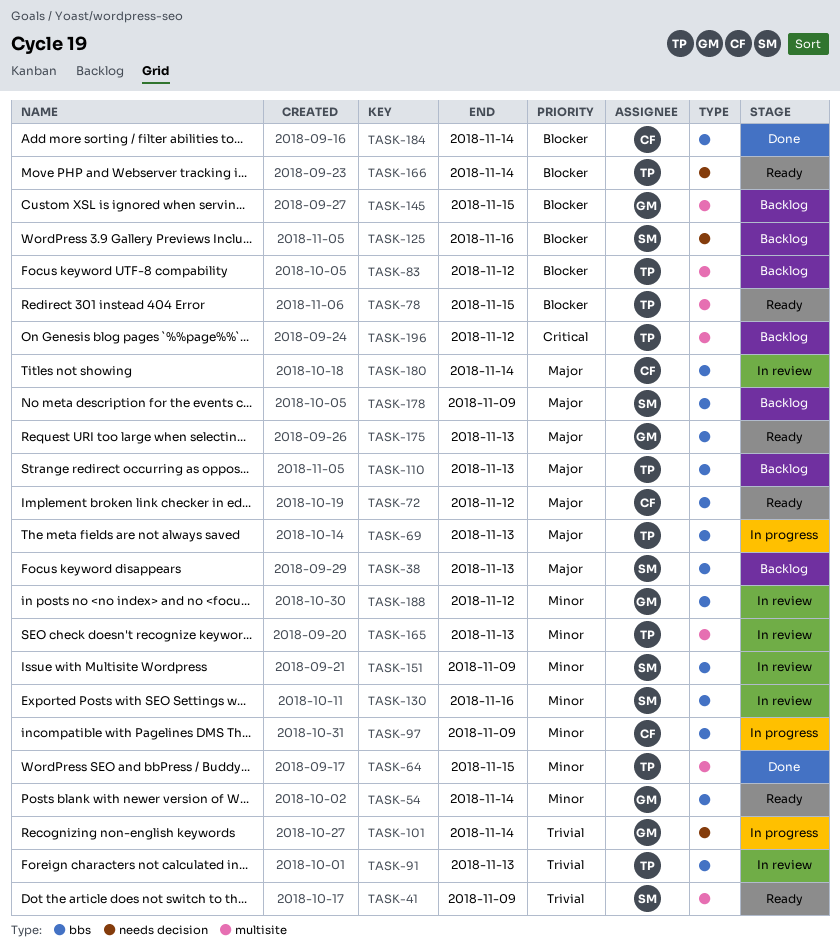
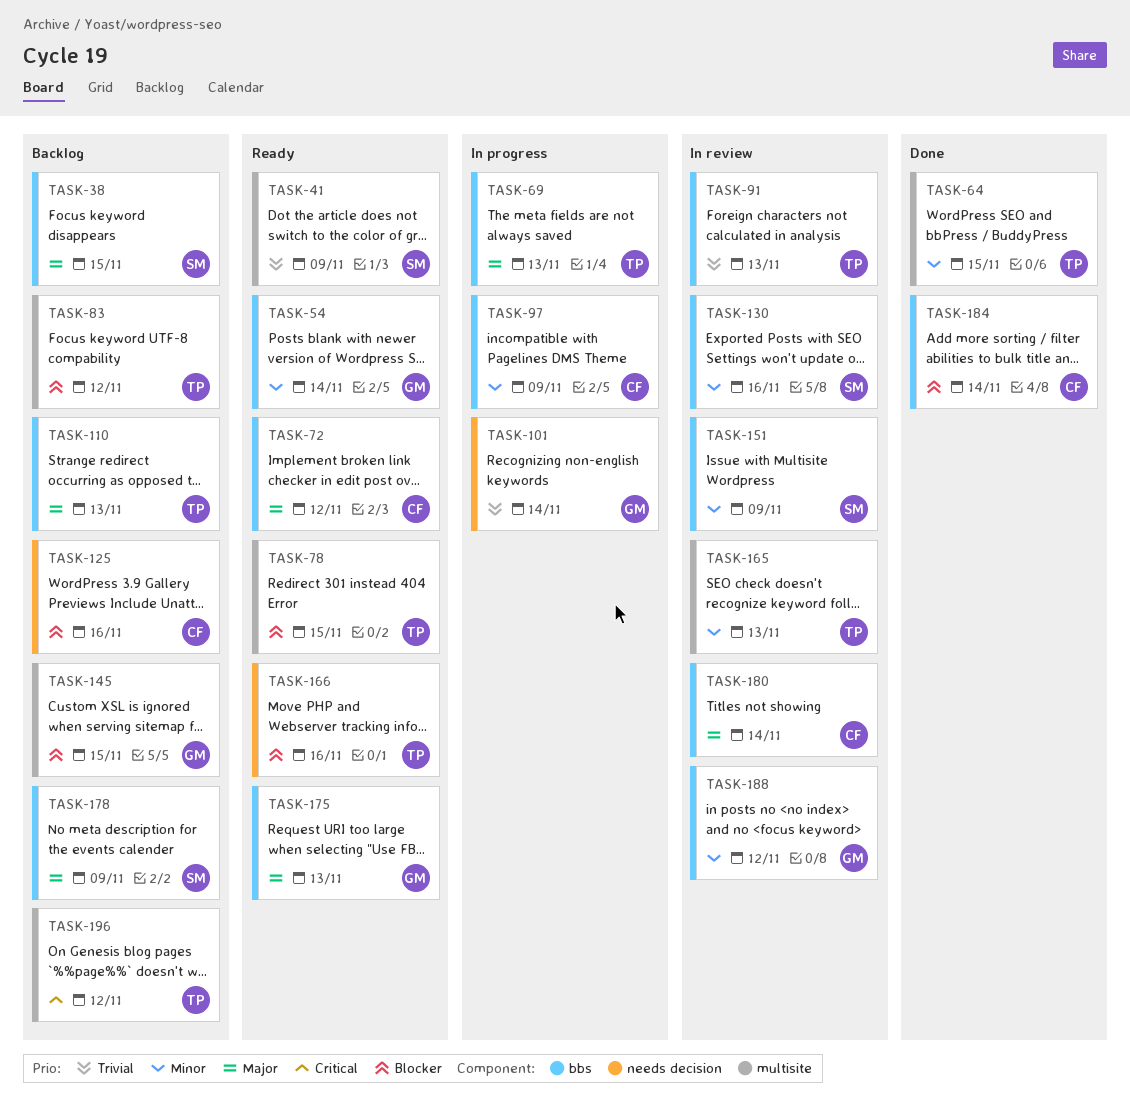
TASK-38, due: Nov 13 -> Nov 15
TASK-125, owner: SM -> CF
TASK-166, due: Nov 14 -> Nov 16

